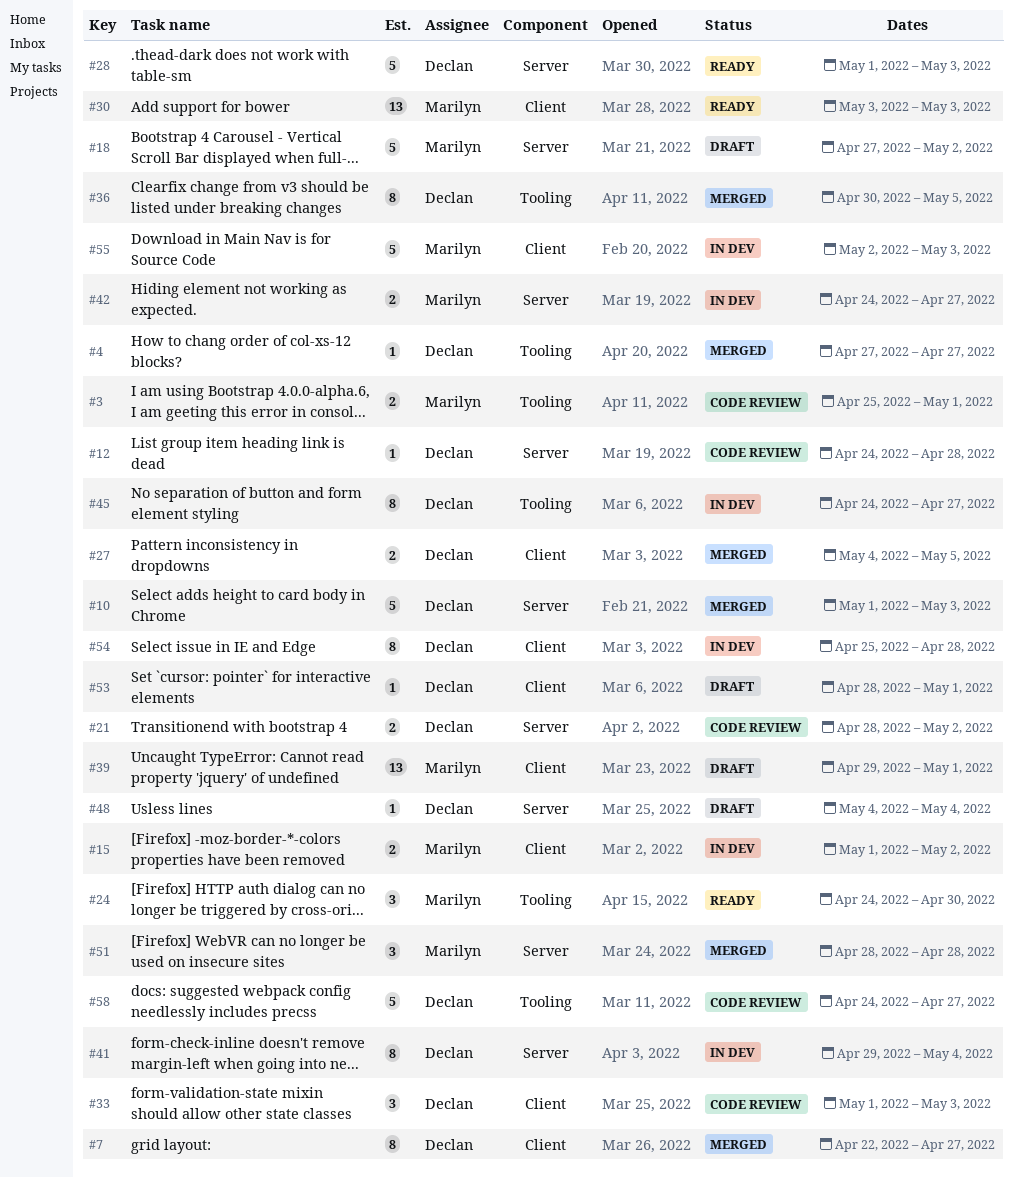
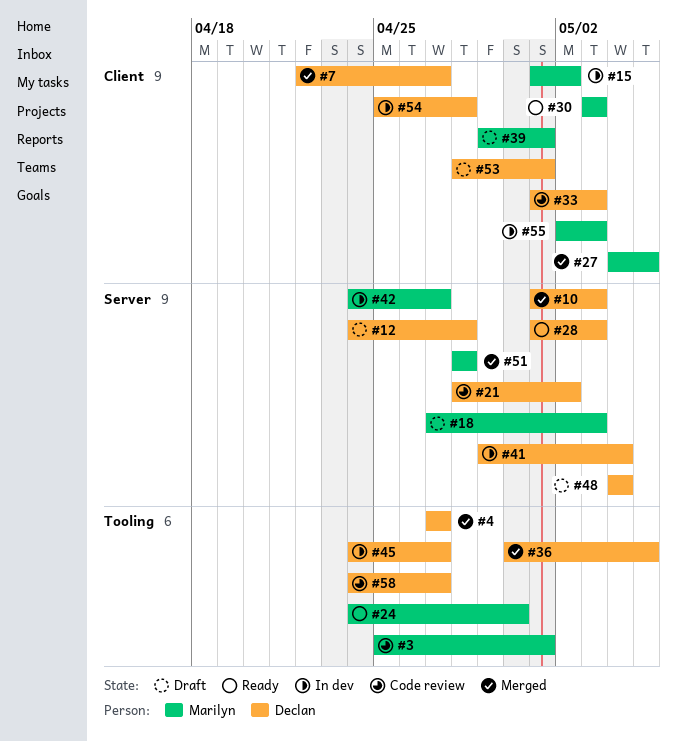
#12, status: Code review -> Draft
#18, due: May 2 -> May 3
#27, owner: Declan -> Marilyn

